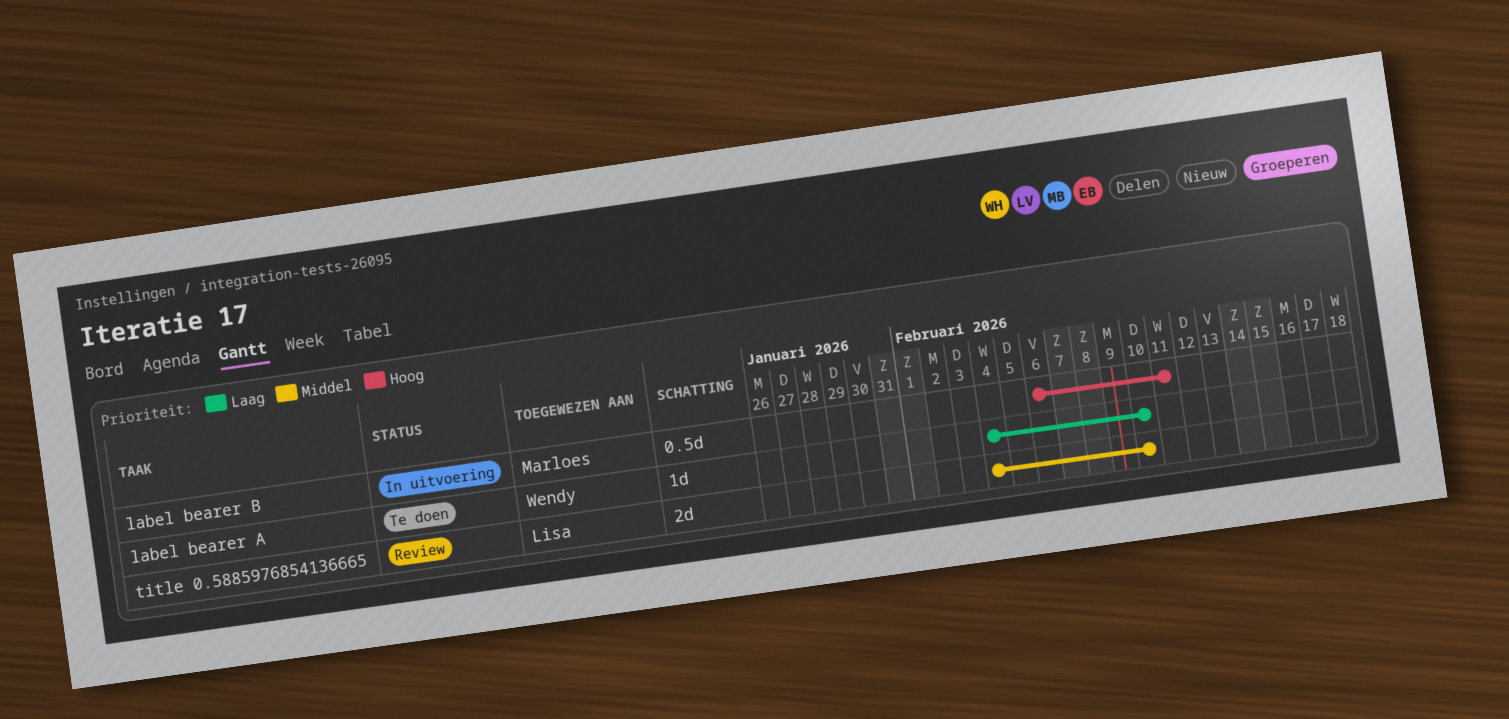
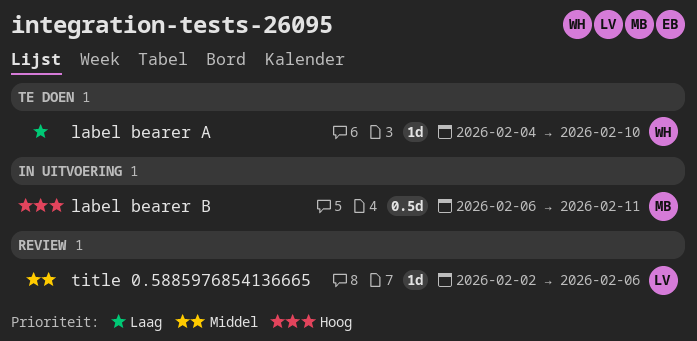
title 0.5885976854136665, estimate: 2d -> 1d
title 0.5885976854136665, start: Feb 4 -> Feb 2
title 0.5885976854136665, due: Feb 10 -> Feb 6

